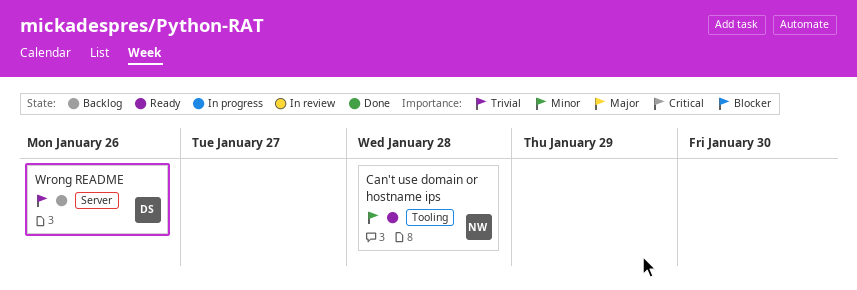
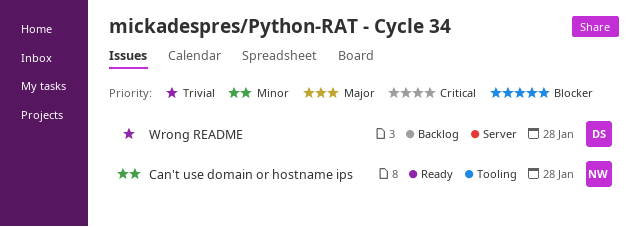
Wrong README, due: Jan 26 -> Jan 28

